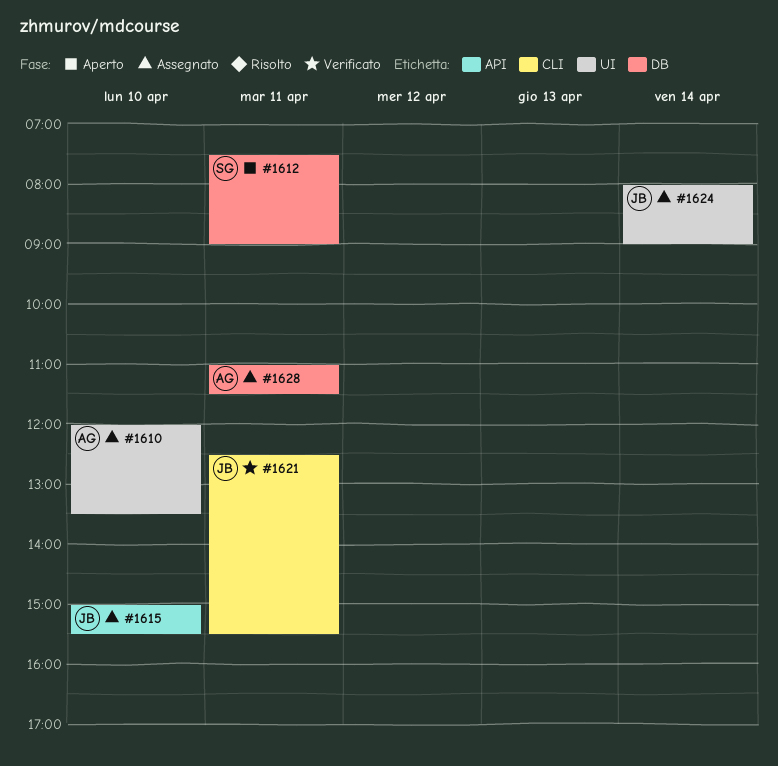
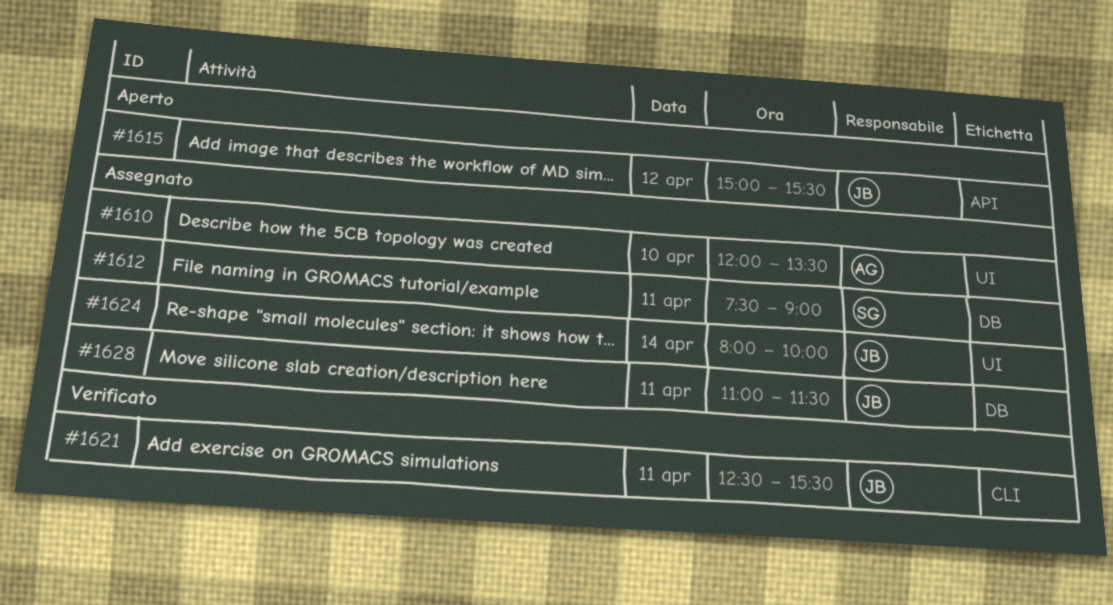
#1612, status: Aperto -> Assegnato
#1615, status: Assegnato -> Aperto
#1615, day: Apr 10 -> Apr 12
#1624, ends: 09:00 -> 10:00
#1628, owner: AG -> JB

